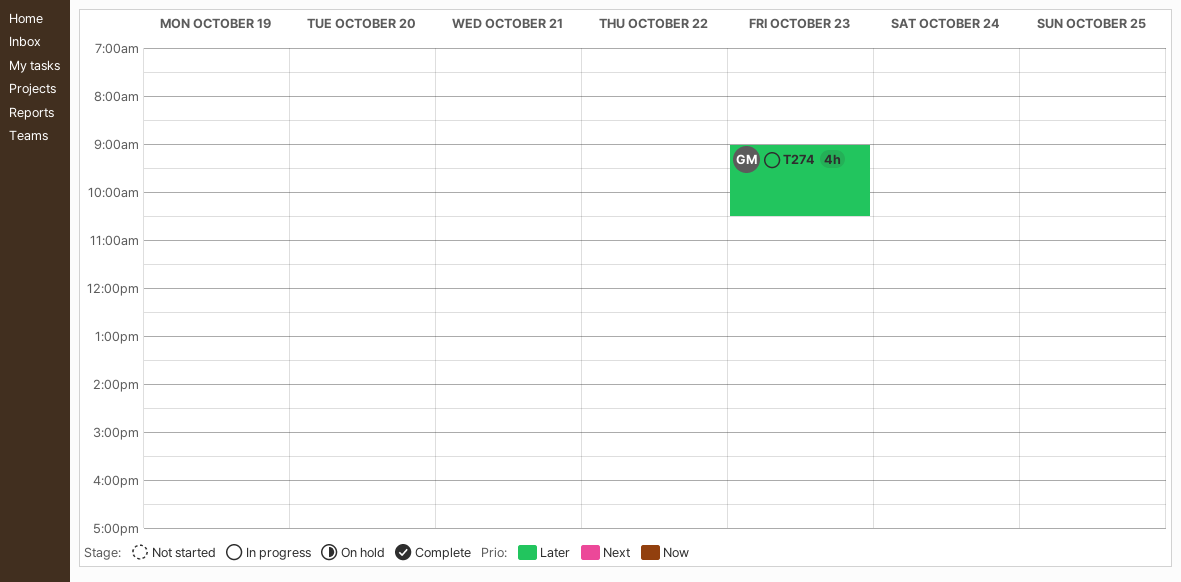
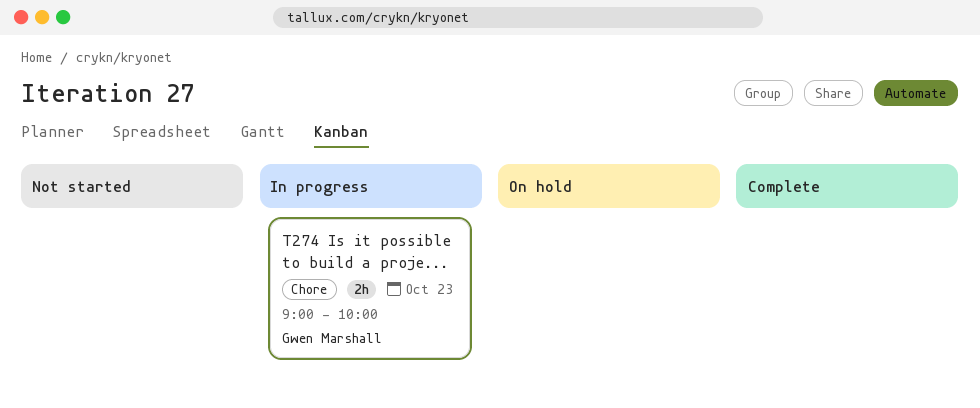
T274, estimate: 4h -> 2h
T274, ends: 10:30 -> 10:00

